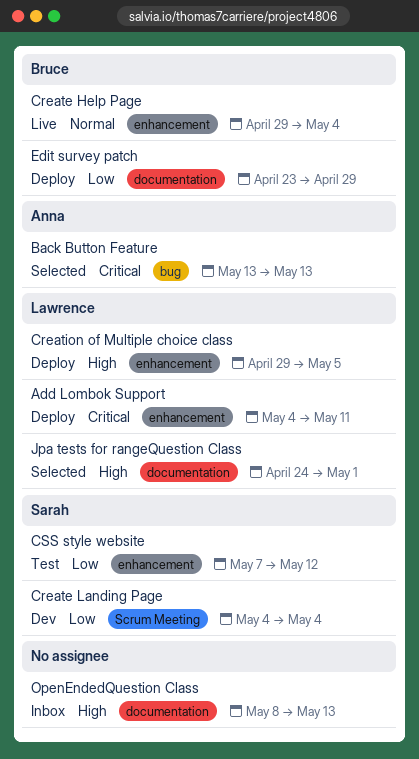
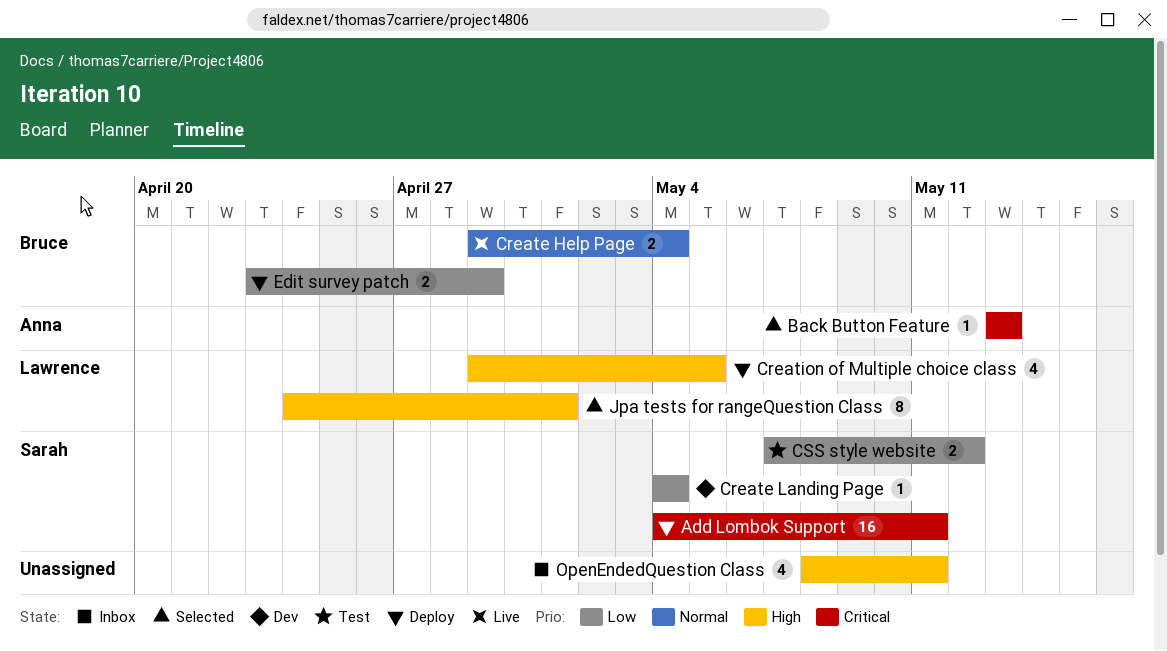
Add Lombok Support, owner: Lawrence -> Sarah
OpenEndedQuestion Class, due: May 13 -> May 11

